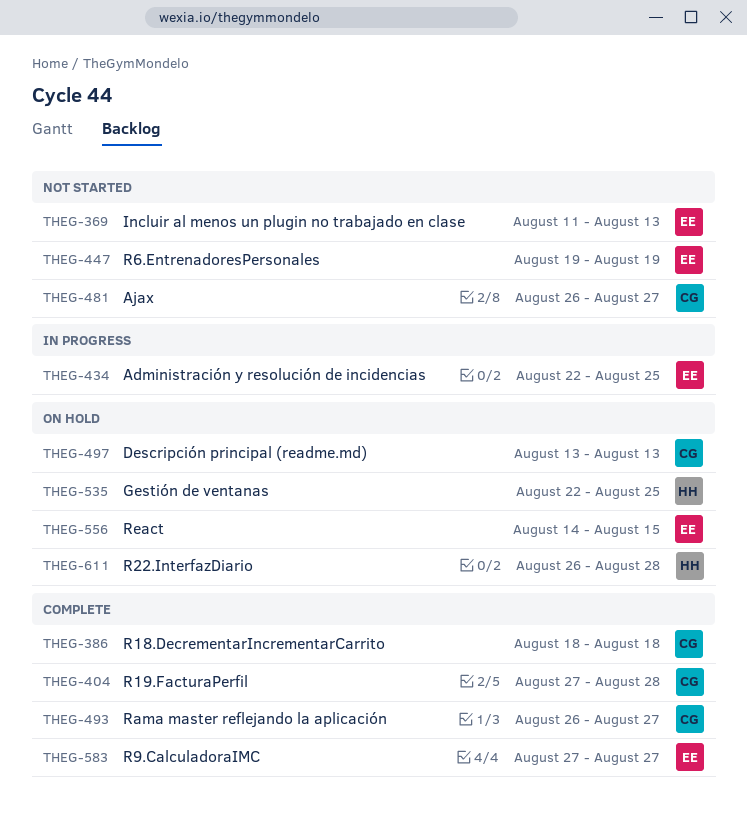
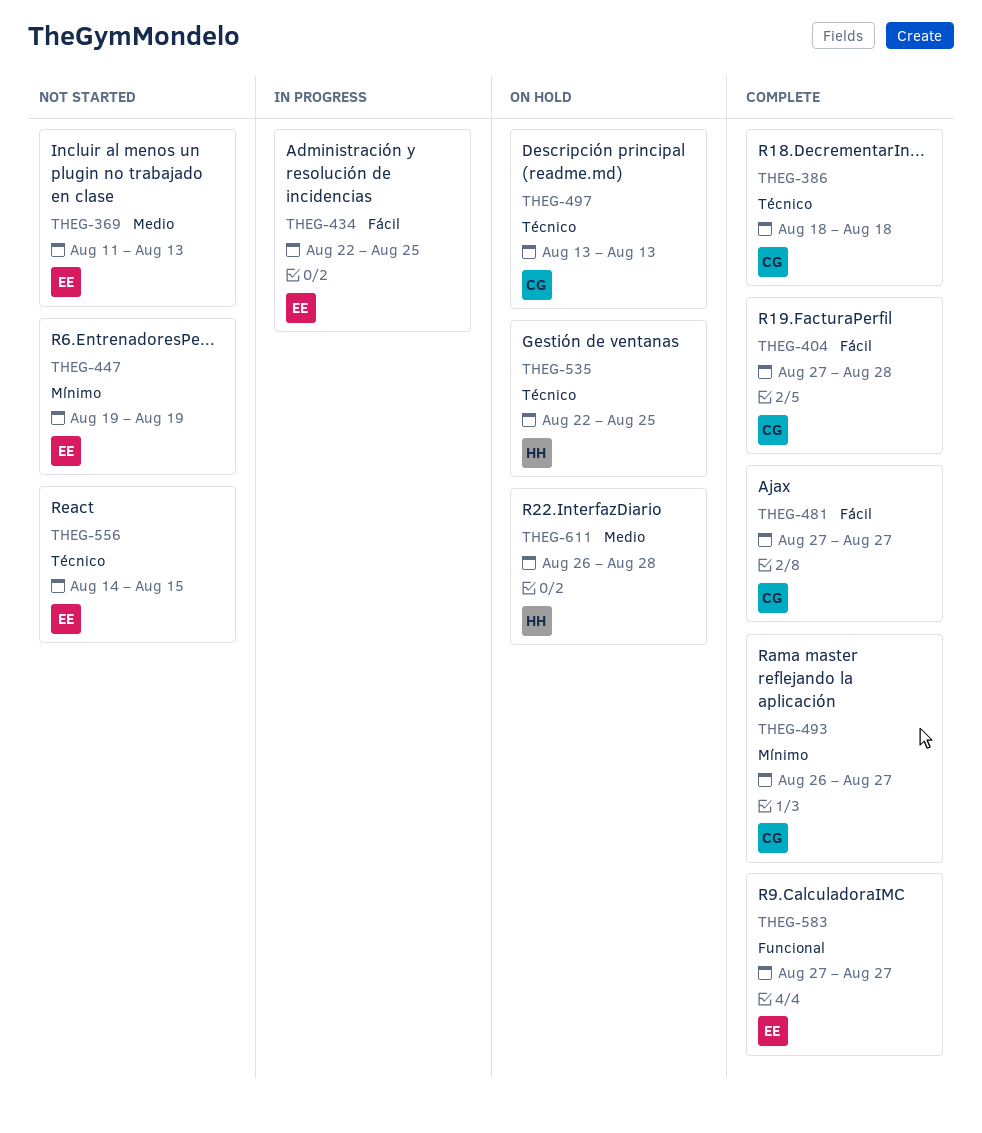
THEG-481, status: Not started -> Complete
THEG-481, start: Aug 26 -> Aug 27
THEG-556, status: On hold -> Not started

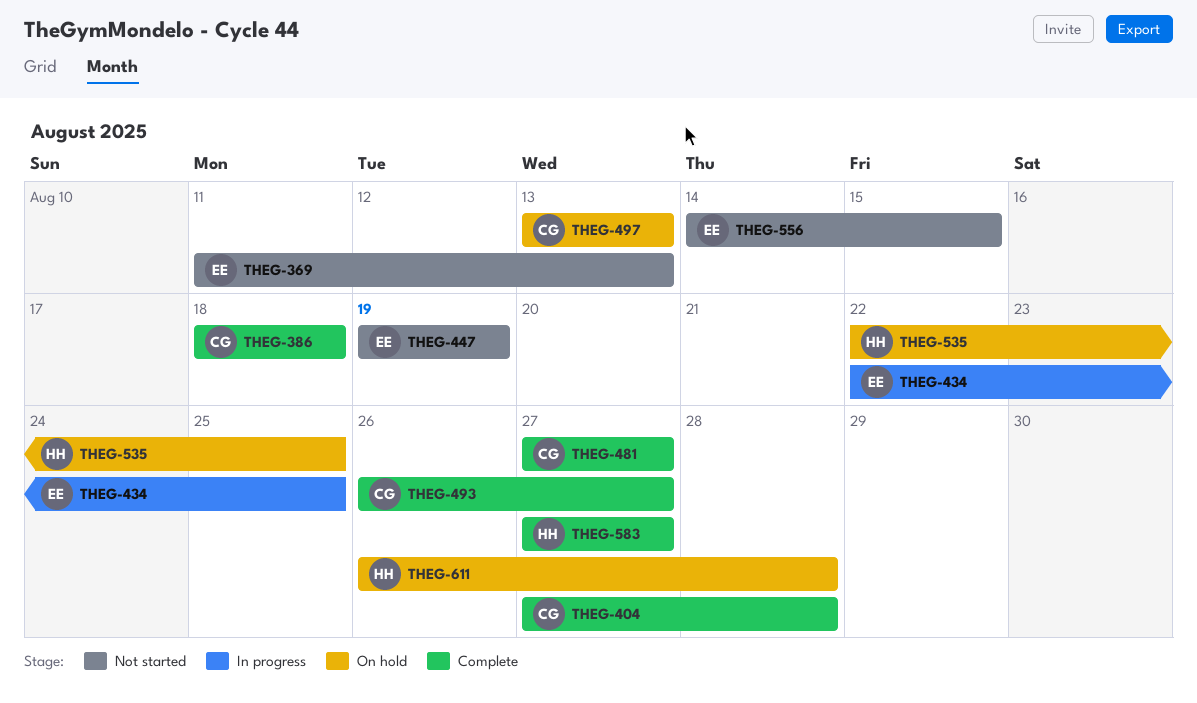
THEG-583, owner: EE -> HH

